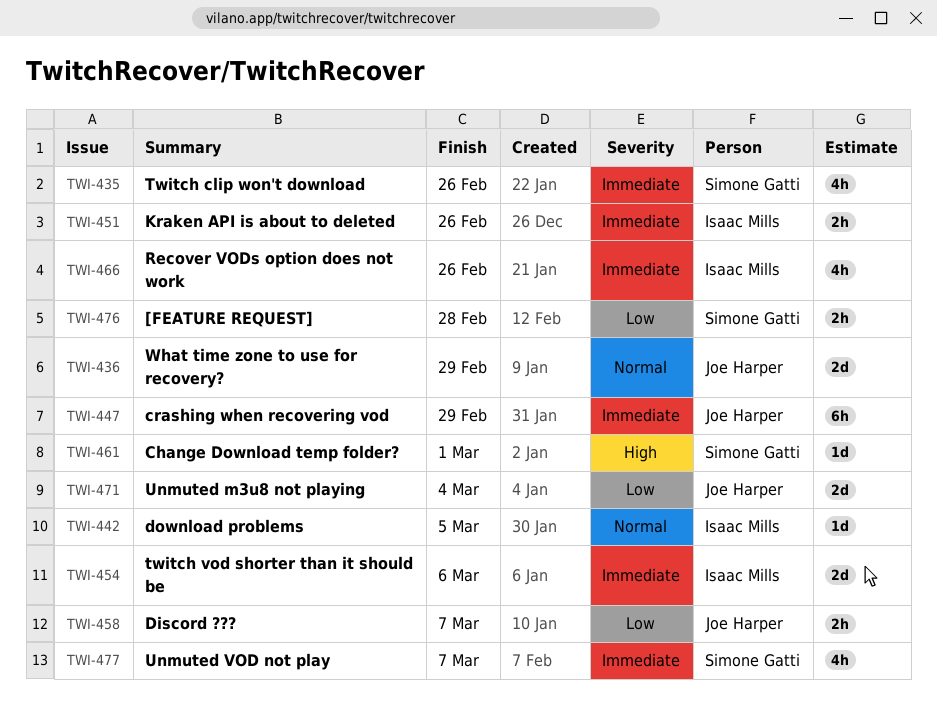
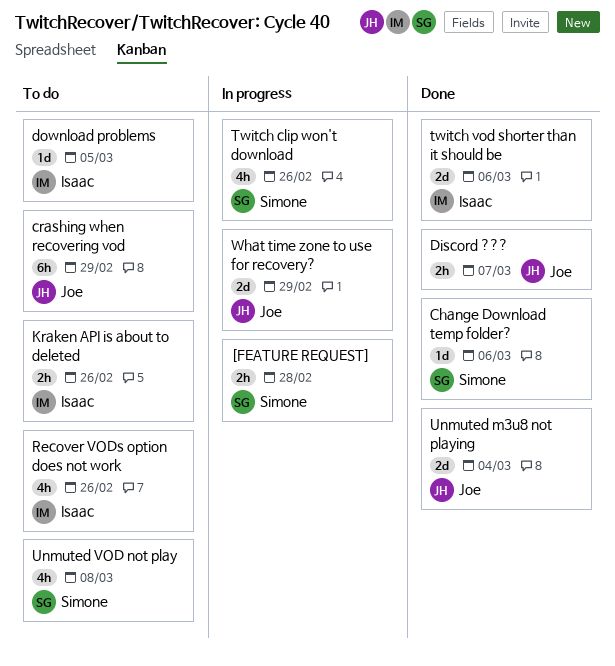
Change Download temp folder?, due: Mar 1 -> Mar 6
Unmuted VOD not play, due: Mar 7 -> Mar 8

